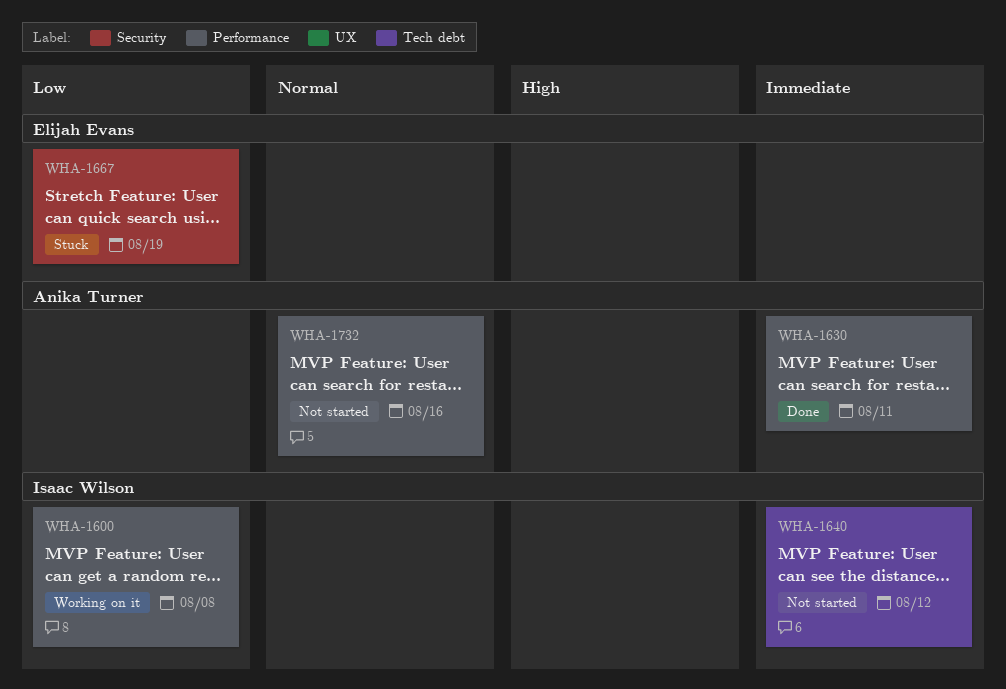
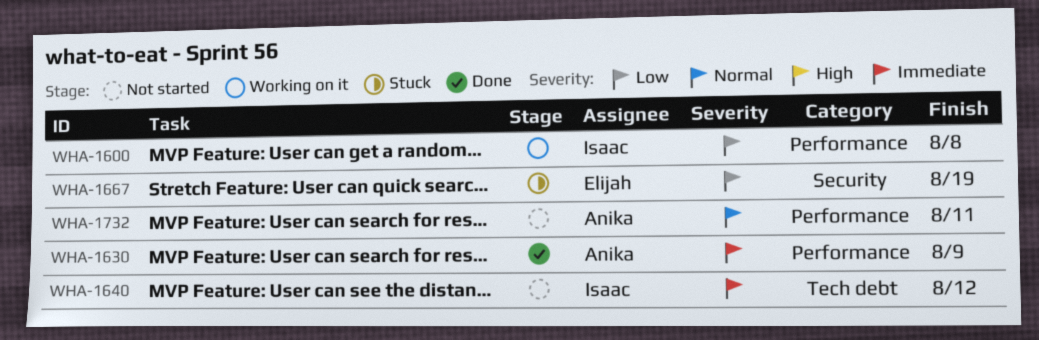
WHA-1630, due: Aug 11 -> Aug 9
WHA-1732, due: Aug 16 -> Aug 11

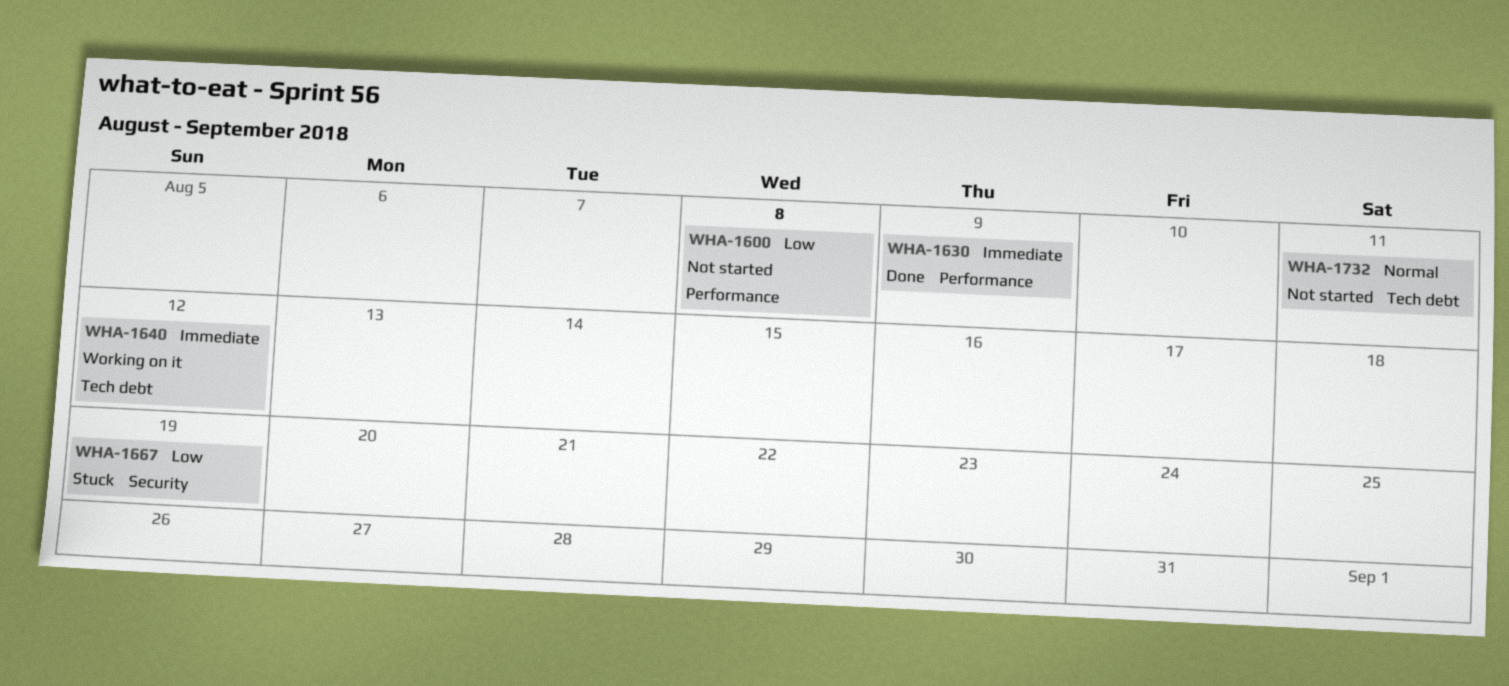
WHA-1600, status: Working on it -> Not started
WHA-1640, status: Not started -> Working on it
WHA-1732, label: Performance -> Tech debt

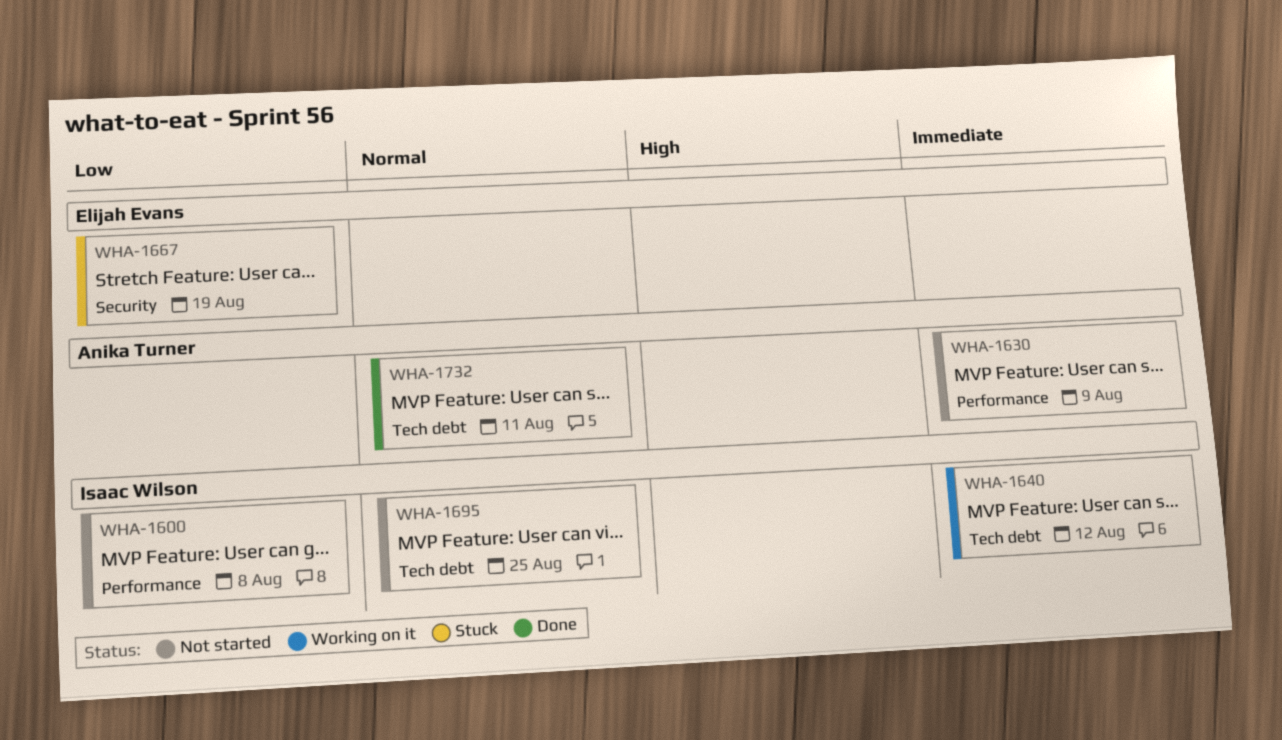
WHA-1630, status: Done -> Not started
WHA-1695: none -> present
WHA-1732, status: Not started -> Done

